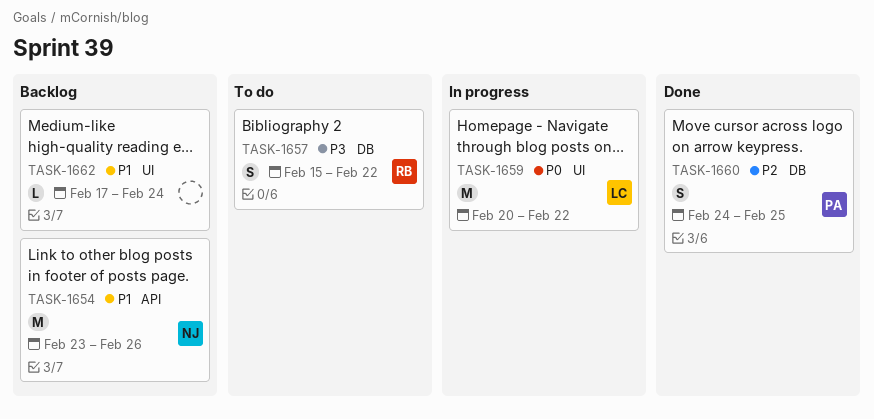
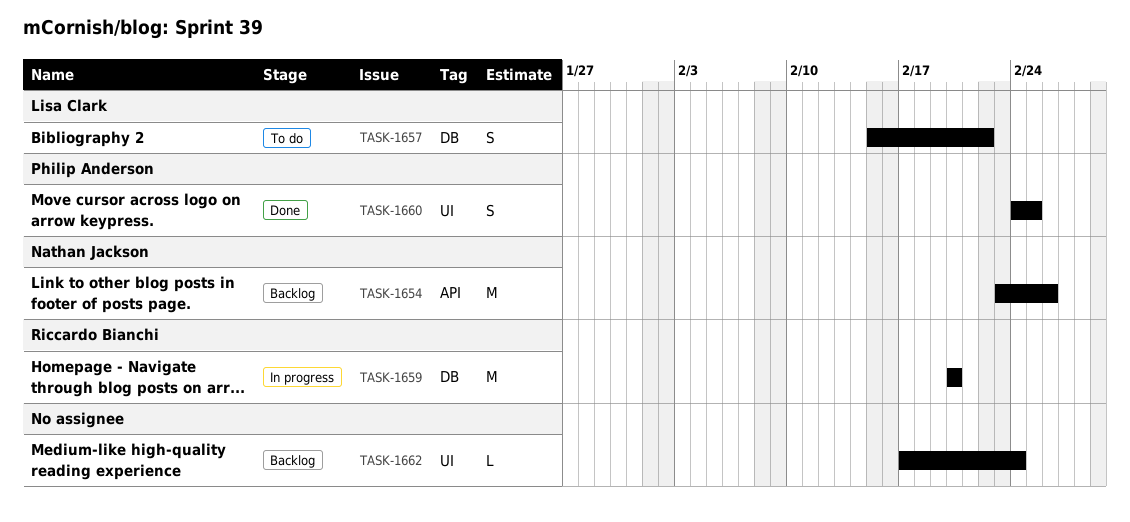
TASK-1657, owner: Riccardo Bianchi -> Lisa Clark
TASK-1659, owner: Lisa Clark -> Riccardo Bianchi
TASK-1659, label: UI -> DB
TASK-1659, due: Feb 22 -> Feb 20
TASK-1660, label: DB -> UI

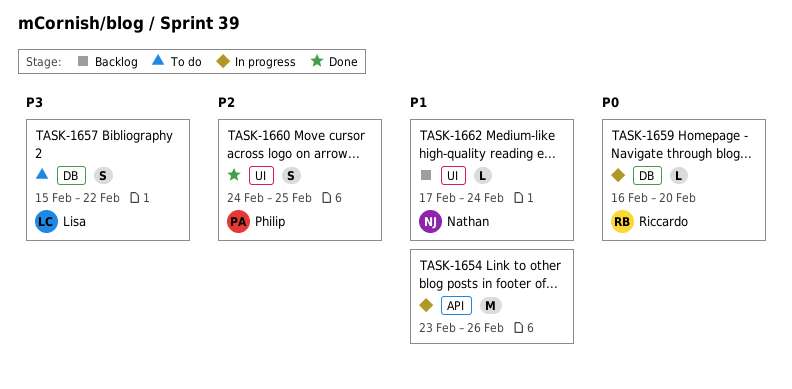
TASK-1654, status: Backlog -> In progress
TASK-1654, owner: Nathan Jackson -> none
TASK-1659, estimate: M -> L
TASK-1659, start: Feb 20 -> Feb 16
TASK-1662, owner: none -> Nathan Jackson

